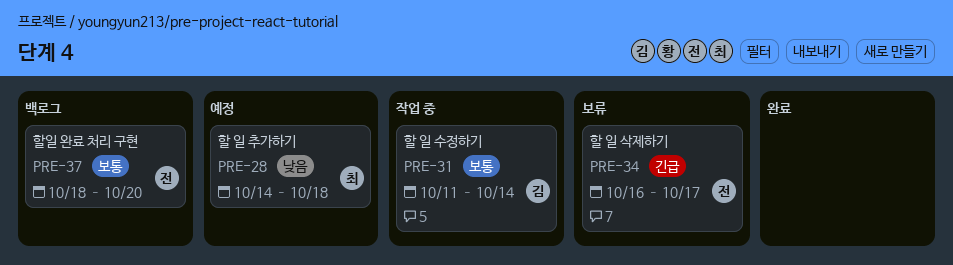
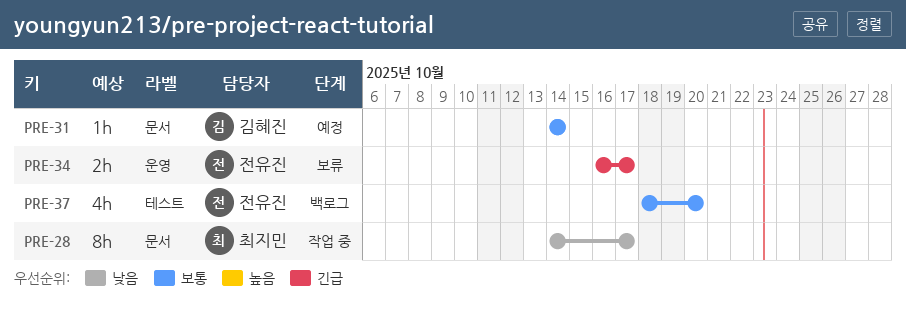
PRE-28, status: 예정 -> 작업 중
PRE-28, due: Oct 18 -> Oct 17
PRE-31, status: 작업 중 -> 예정
PRE-31, start: Oct 11 -> Oct 14

